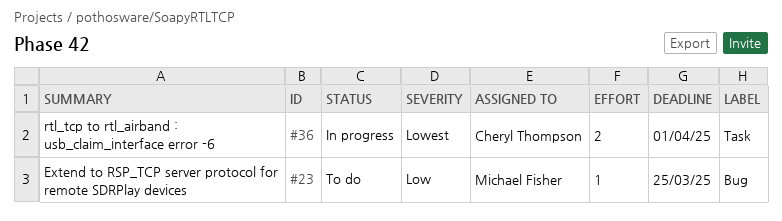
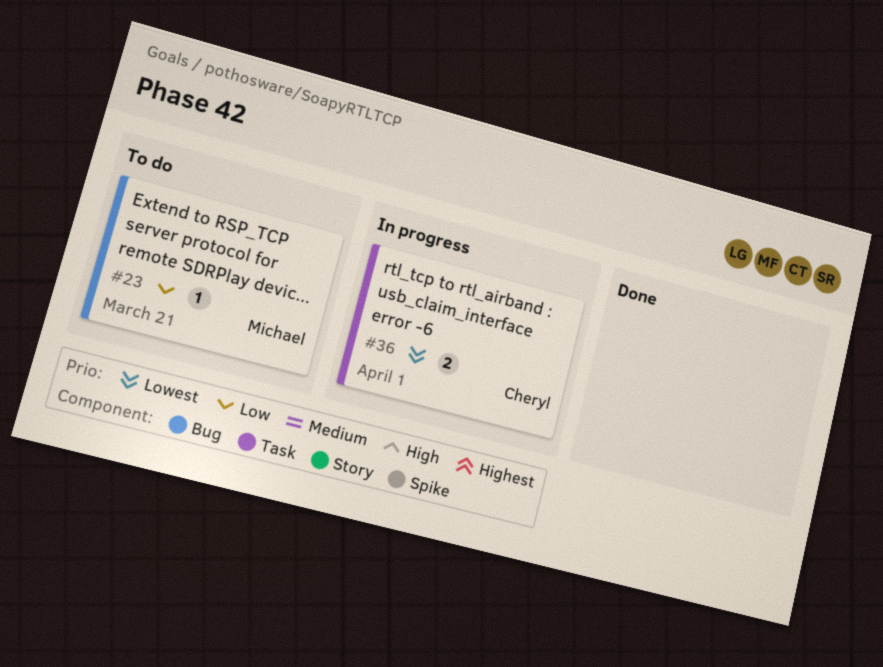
#23, due: Mar 25 -> Mar 21

